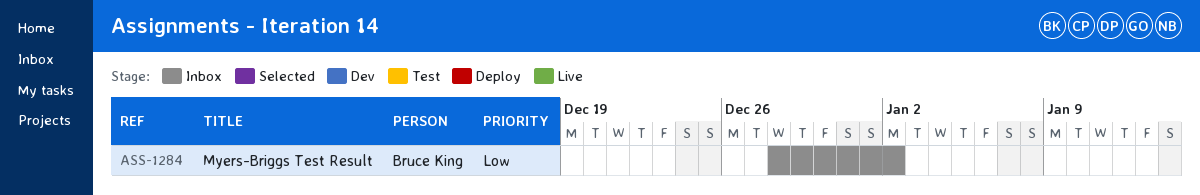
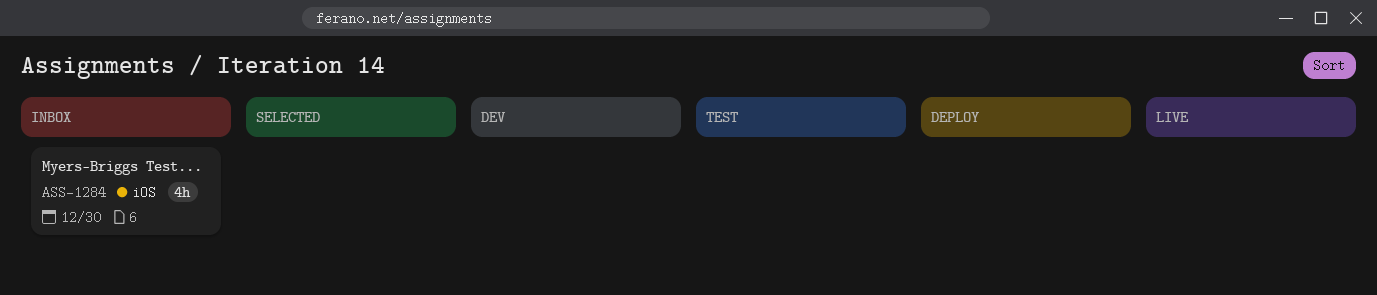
ASS-1284, due: Jan 2 -> Dec 30

